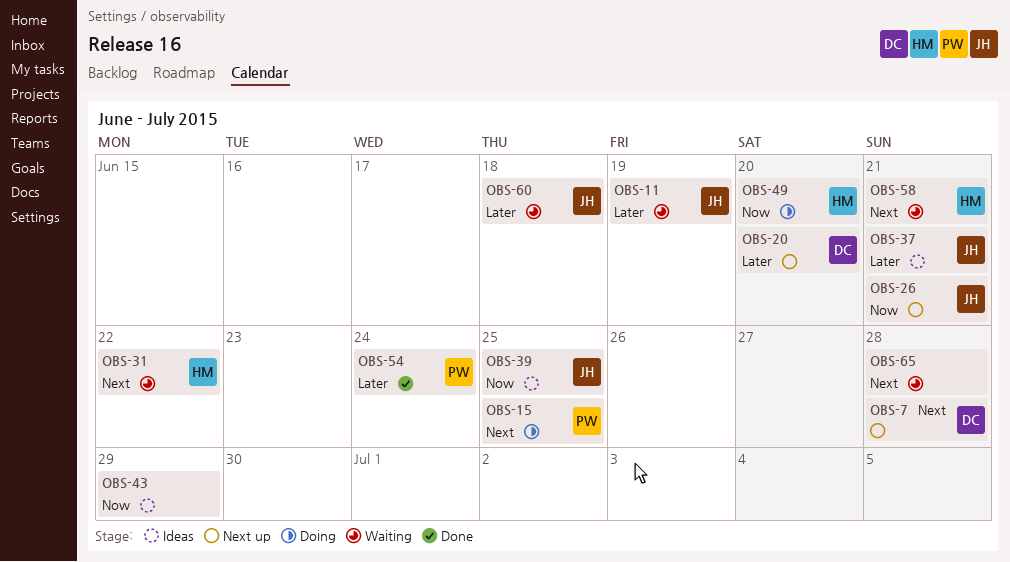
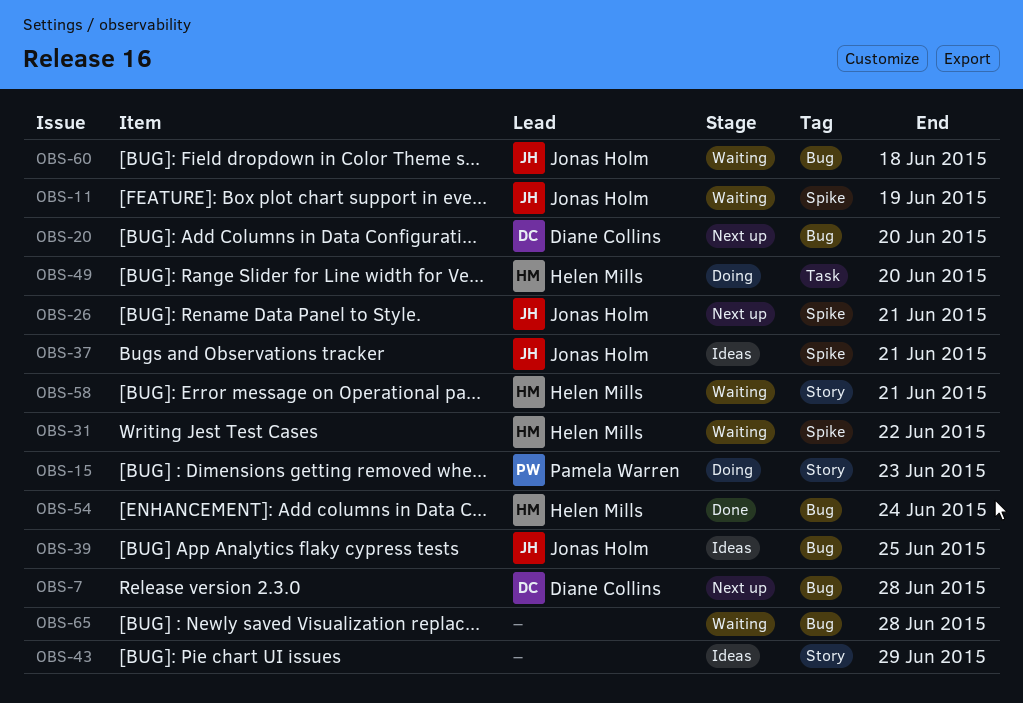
OBS-15, due: Jun 25 -> Jun 23
OBS-54, owner: Pamela Warren -> Helen Mills

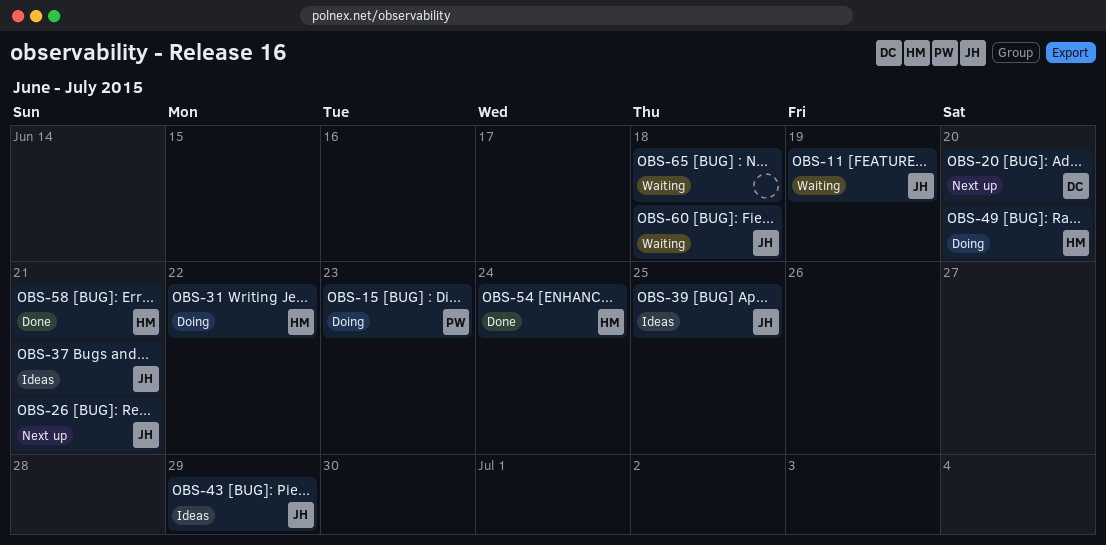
OBS-7: present -> none
OBS-31, status: Waiting -> Doing
OBS-43, owner: none -> Jonas Holm
OBS-58, status: Waiting -> Done
OBS-65, due: Jun 28 -> Jun 18

